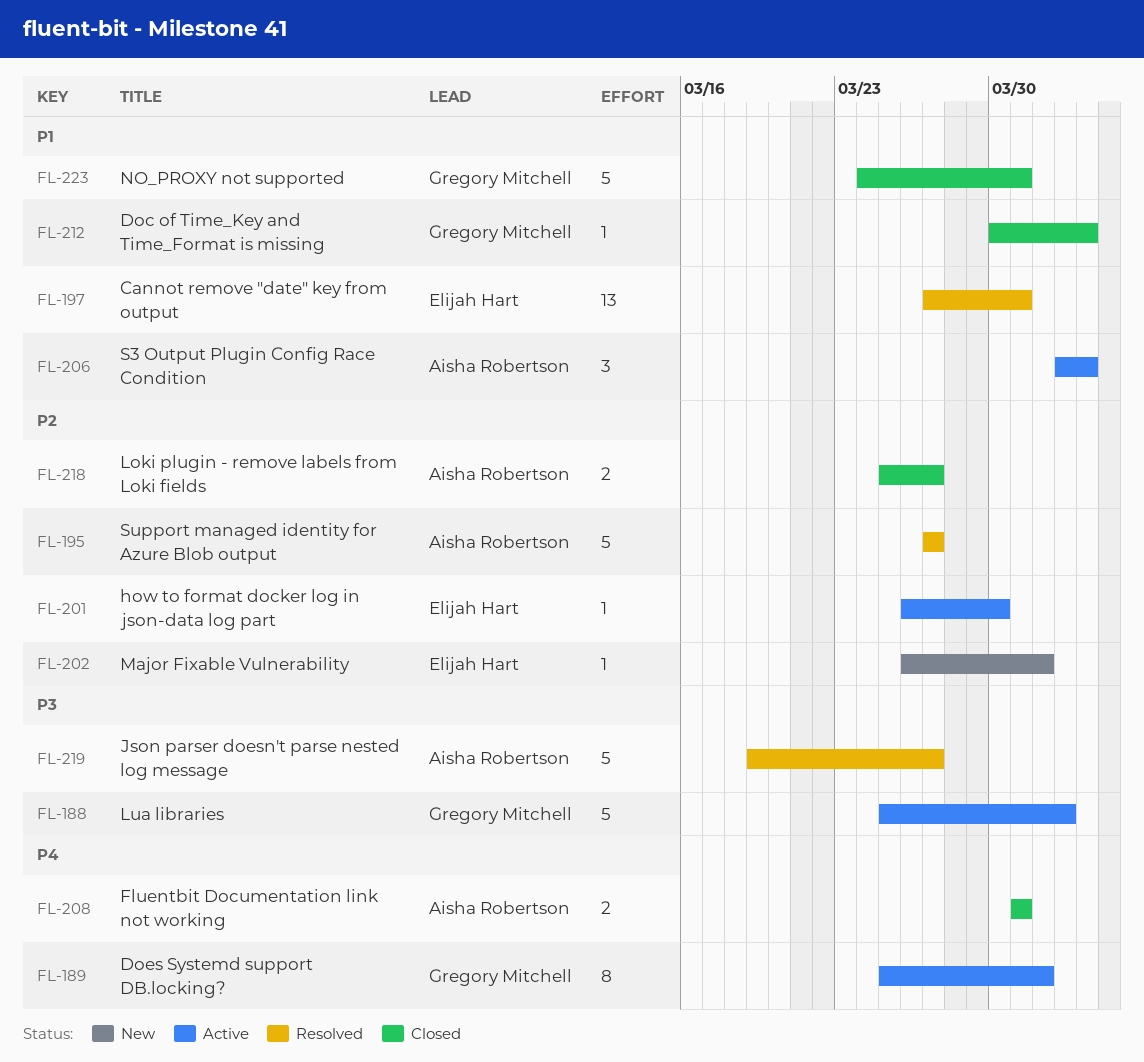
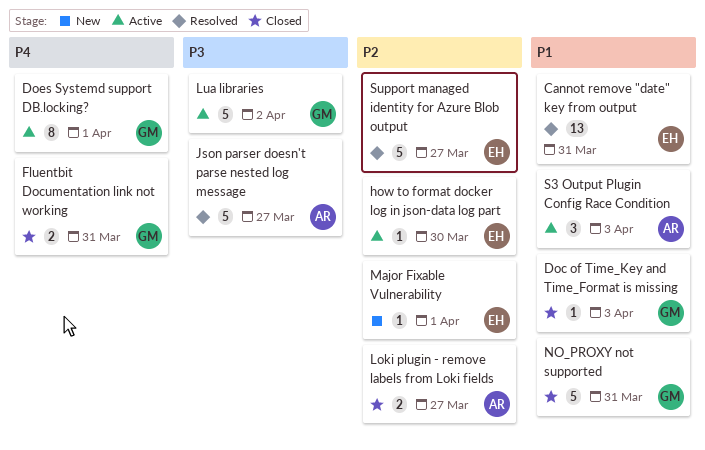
Fluentbit Documentation link not working, owner: Aisha Robertson -> Gregory Mitchell
Support managed identity for Azure Blob output, owner: Aisha Robertson -> Elijah Hart

